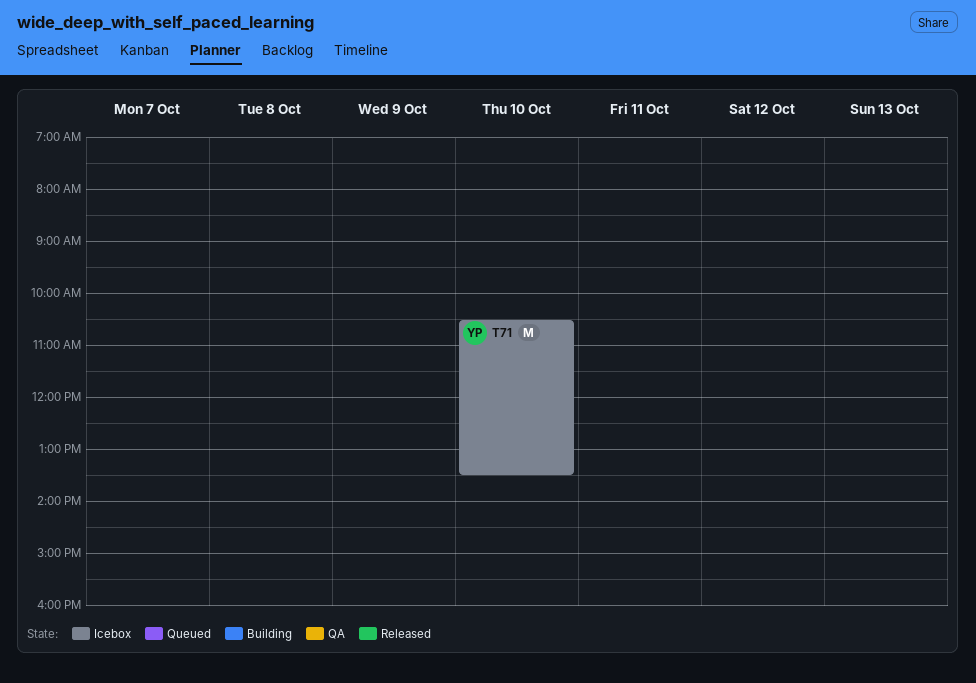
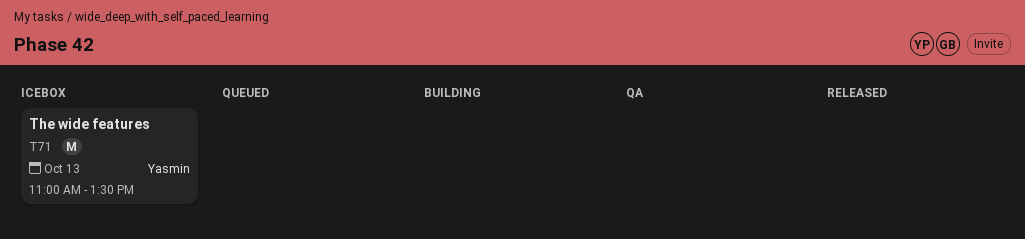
T71, day: Oct 10 -> Oct 13
T71, begins: 10:30 -> 11:00

